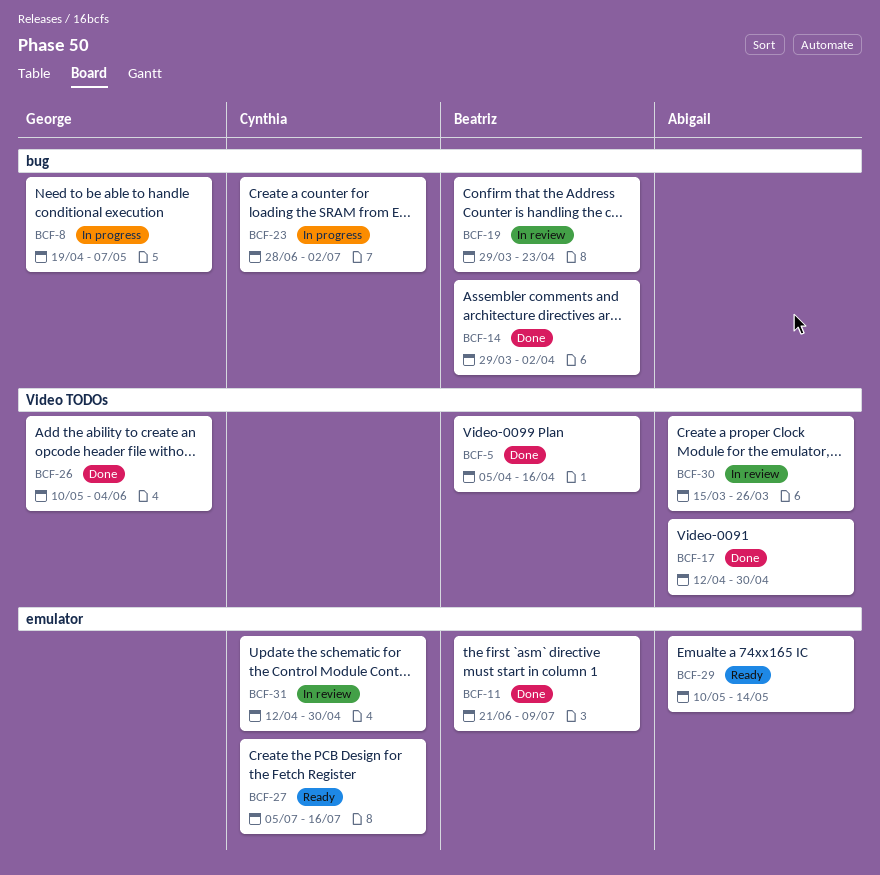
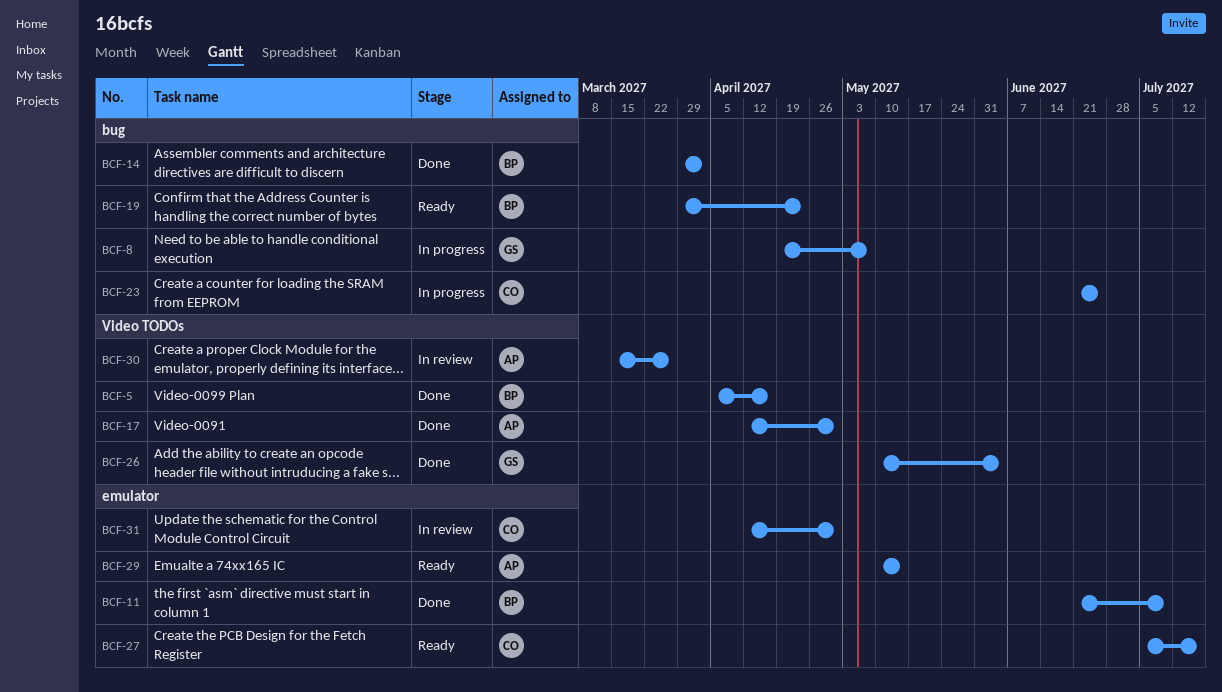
BCF-19, status: In review -> Ready
BCF-23, start: Jun 28 -> Jun 21
BCF-23, due: Jul 2 -> Jun 25

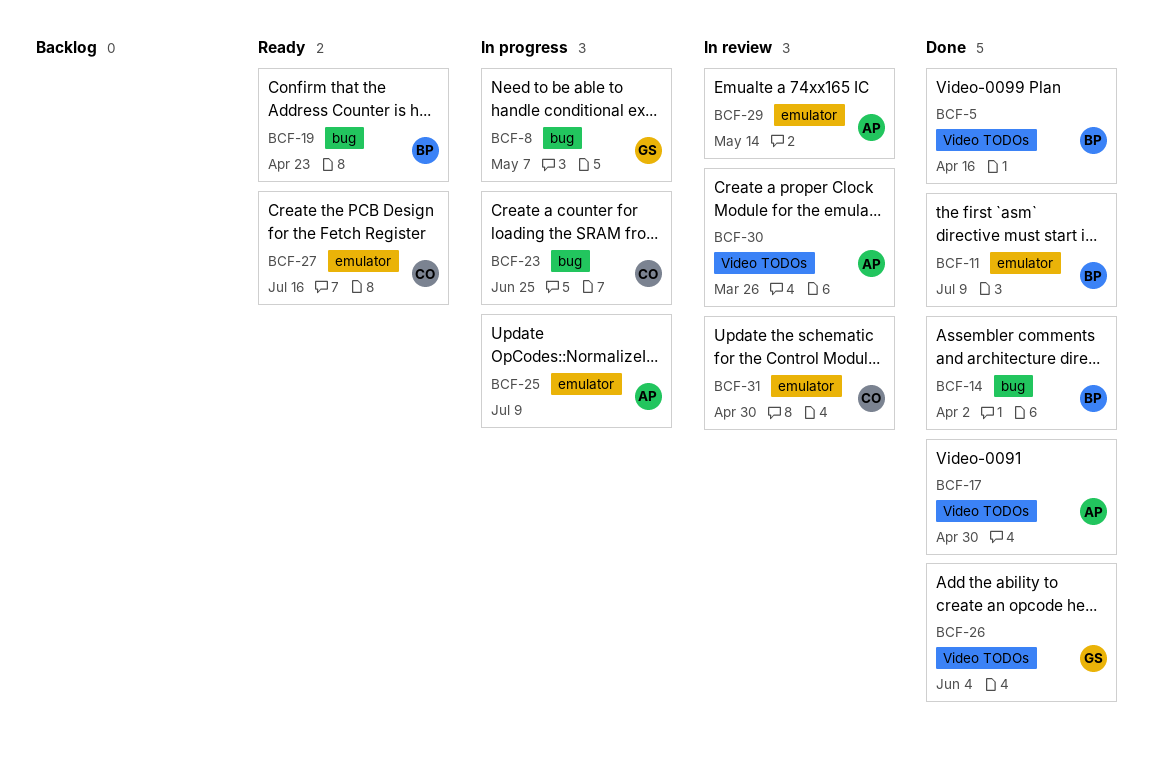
BCF-25: none -> present
BCF-29, status: Ready -> In review

